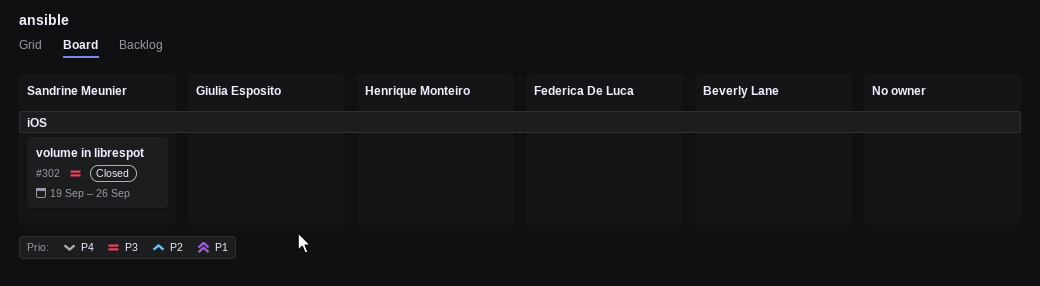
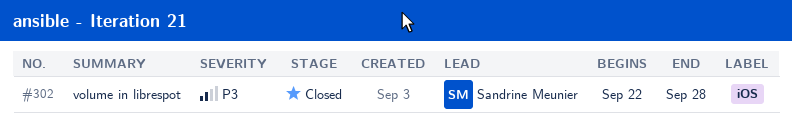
#302, start: Sep 19 -> Sep 22
#302, due: Sep 26 -> Sep 28

